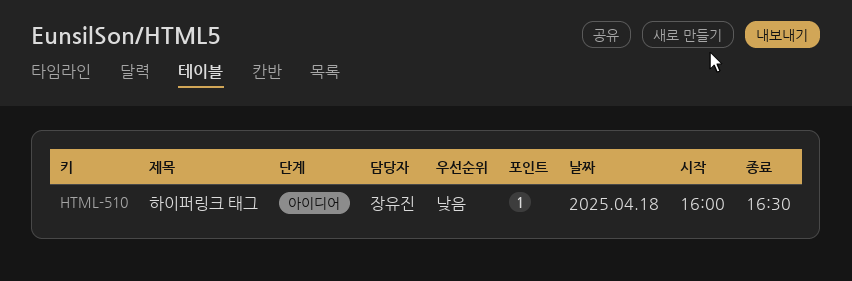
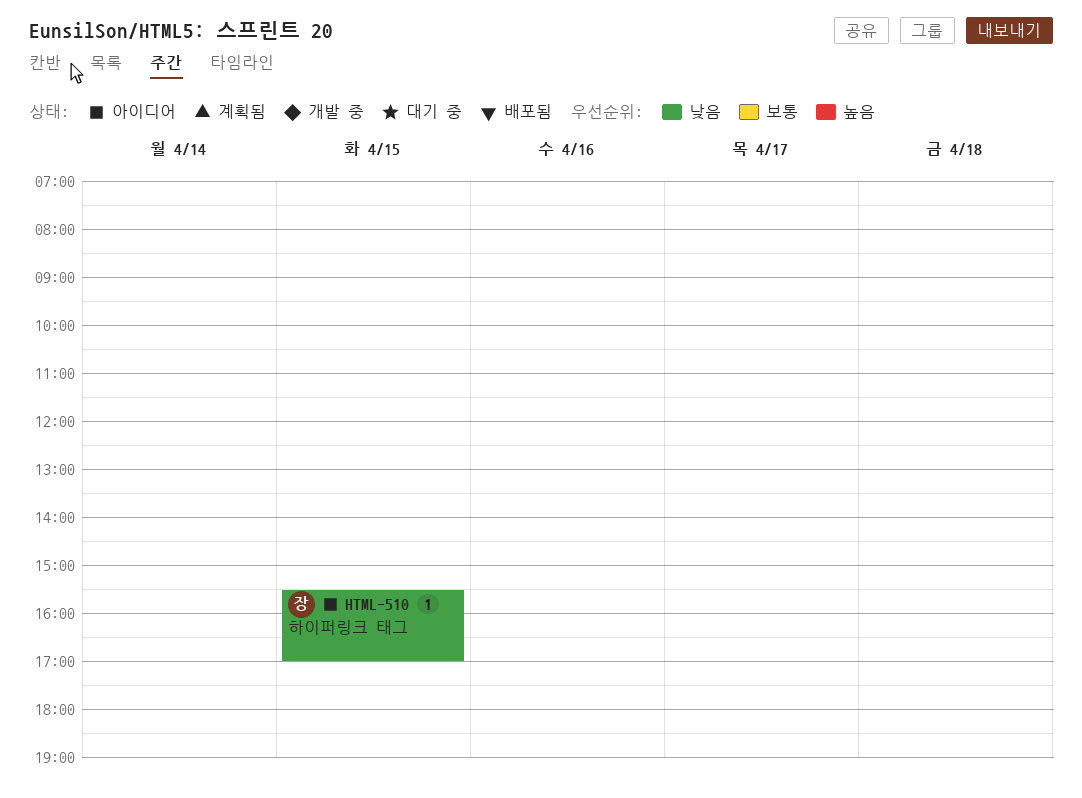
HTML-510, day: Apr 18 -> Apr 15
HTML-510, begins: 16:00 -> 15:30
HTML-510, ends: 16:30 -> 17:00

